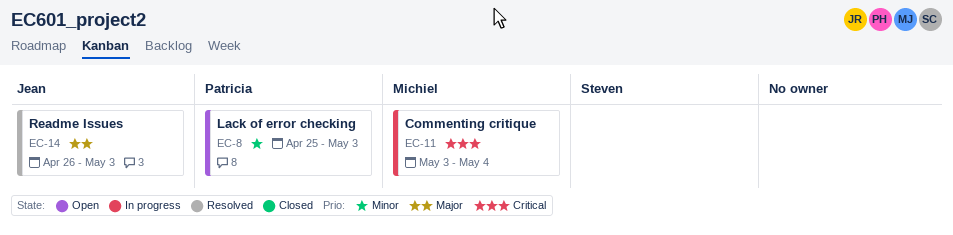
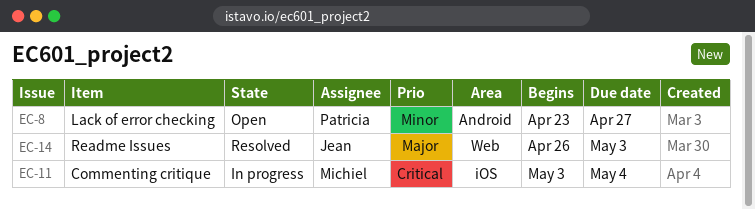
EC-8, start: Apr 25 -> Apr 23
EC-8, due: May 3 -> Apr 27

